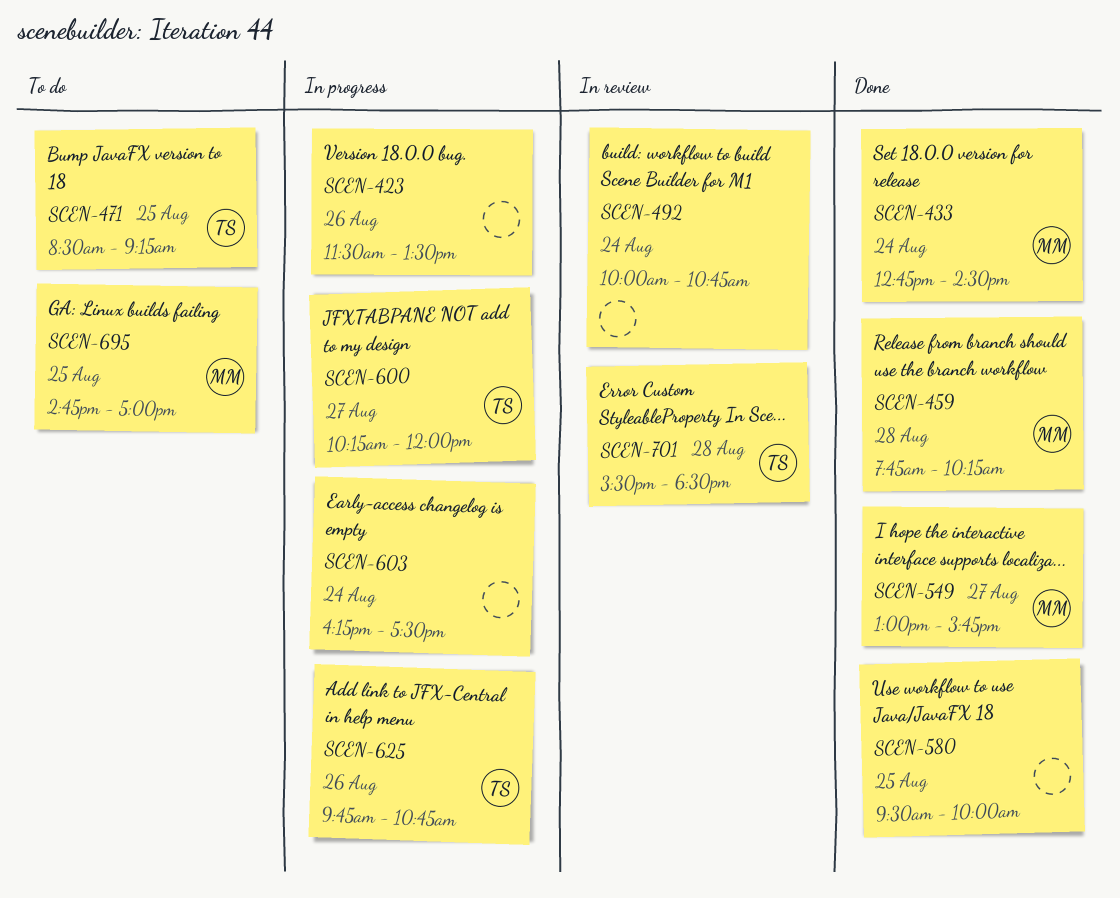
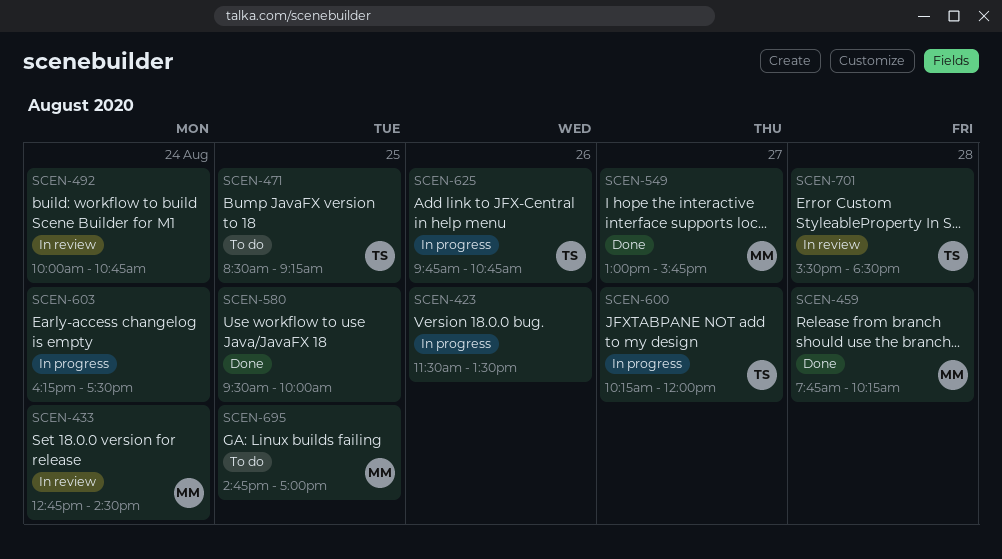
SCEN-433, status: Done -> In review

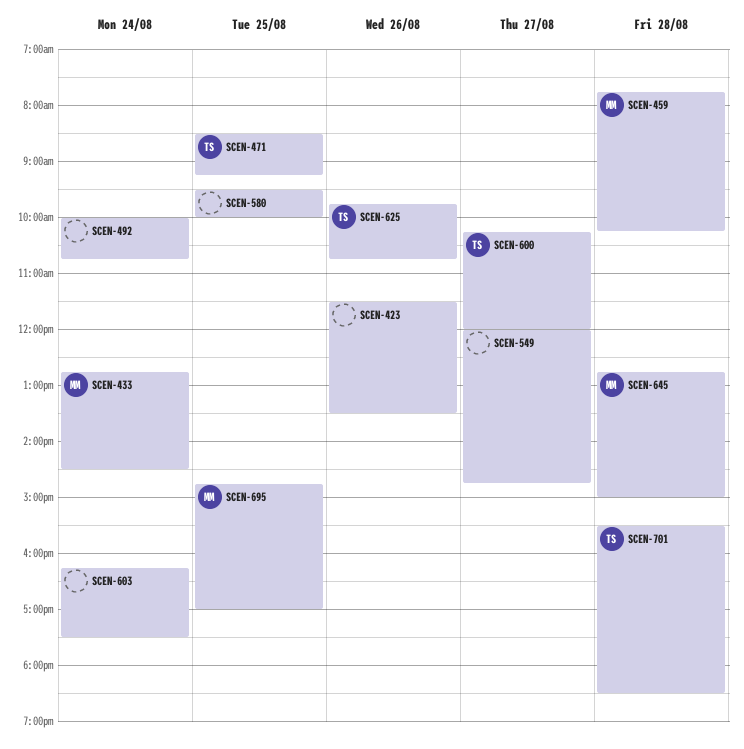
SCEN-549, owner: MM -> none
SCEN-549, begins: 13:00 -> 12:00
SCEN-549, ends: 15:45 -> 14:45
SCEN-645: none -> present

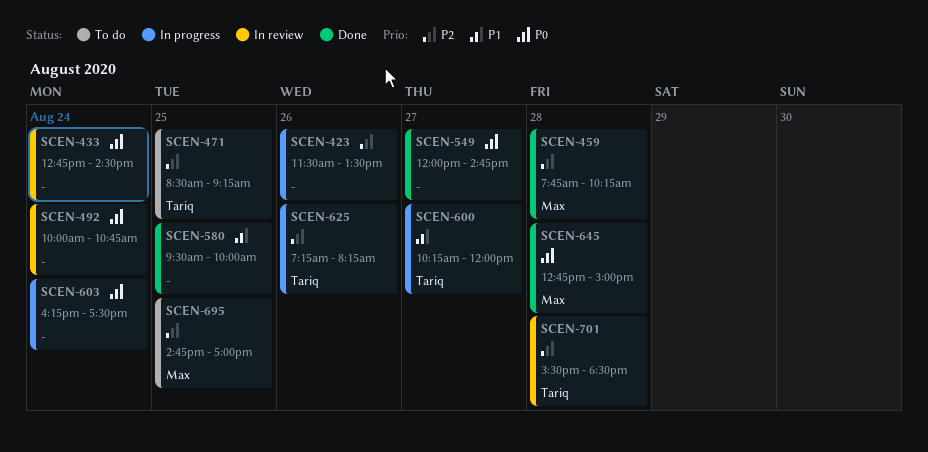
SCEN-433, owner: Max -> none
SCEN-625, begins: 09:45 -> 07:15
SCEN-625, ends: 10:45 -> 08:15

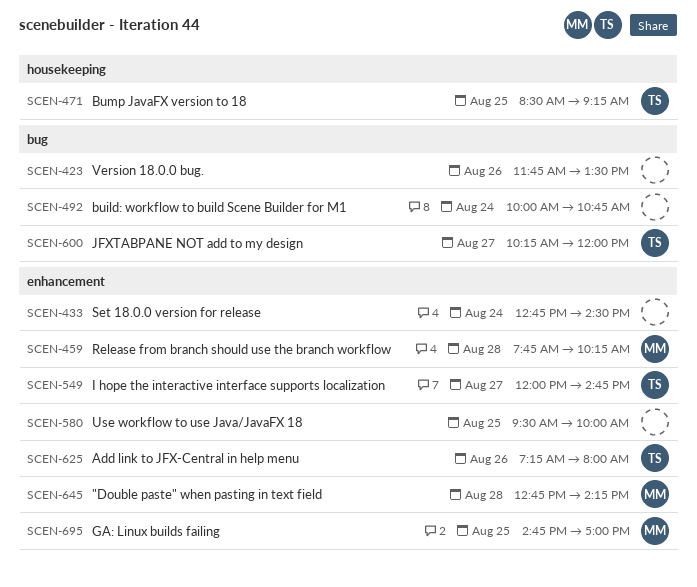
SCEN-423, begins: 11:30 -> 11:45
SCEN-549, owner: none -> Tariq
SCEN-603: present -> none
SCEN-625, ends: 08:15 -> 08:00
SCEN-645, ends: 15:00 -> 14:15
SCEN-701: present -> none

